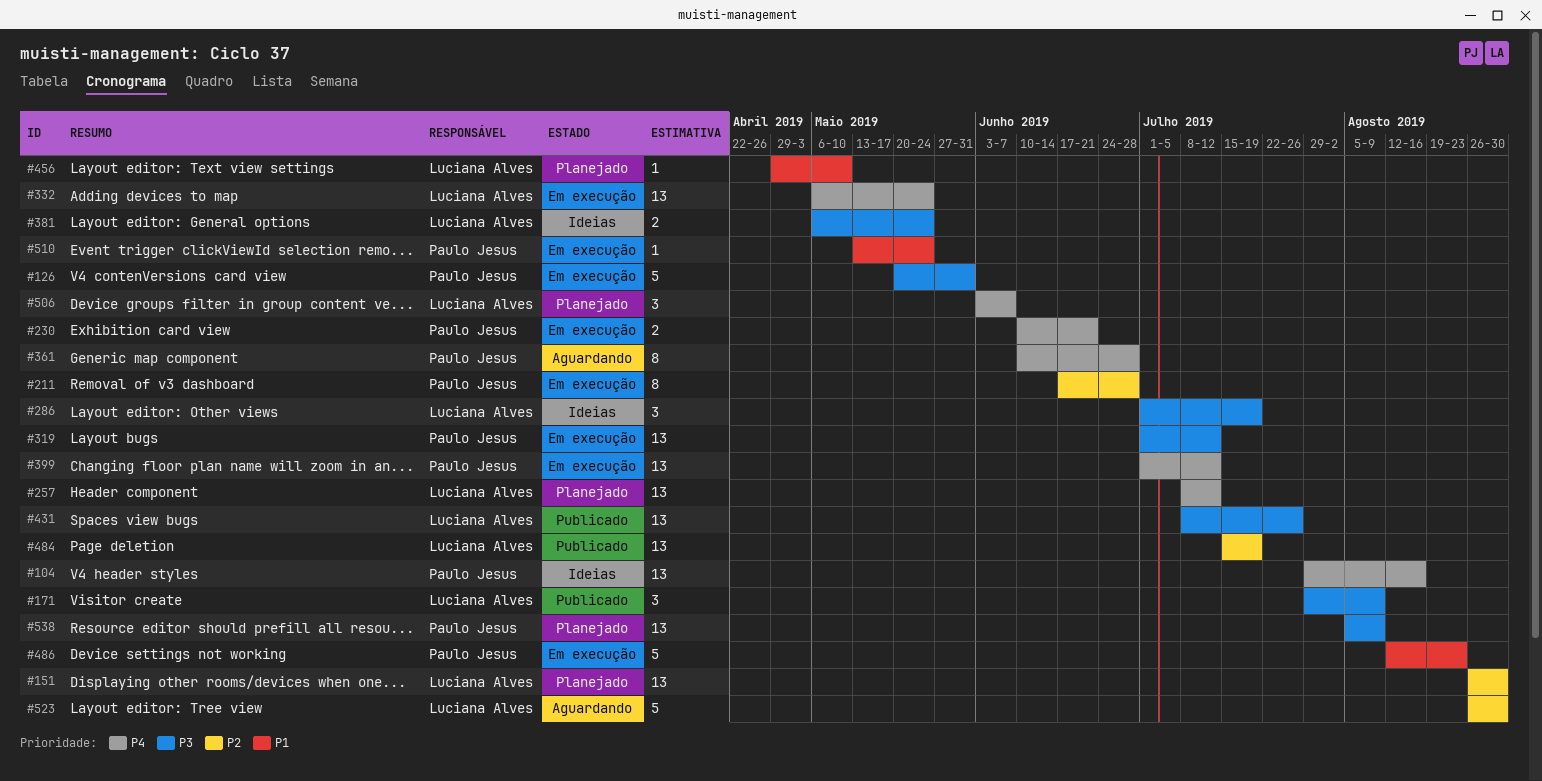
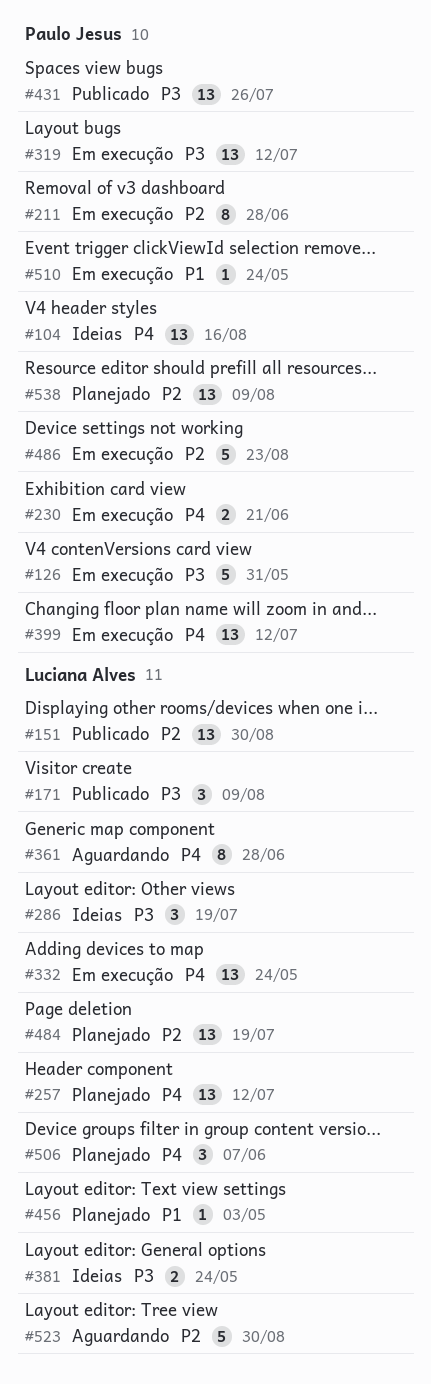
#151, status: Planejado -> Publicado
#361, owner: Paulo Jesus -> Luciana Alves
#431, owner: Luciana Alves -> Paulo Jesus
#456, due: May 10 -> May 3
#484, status: Publicado -> Planejado
#486, priority: P1 -> P2
#538, priority: P3 -> P2

